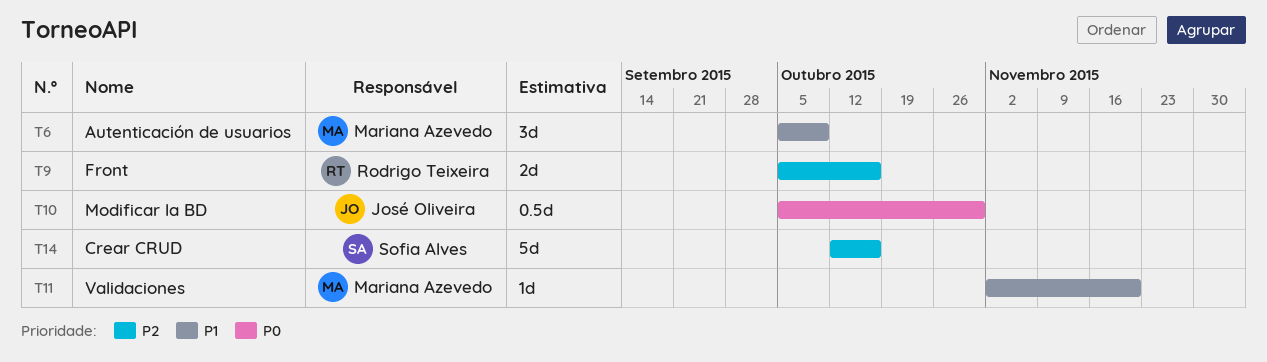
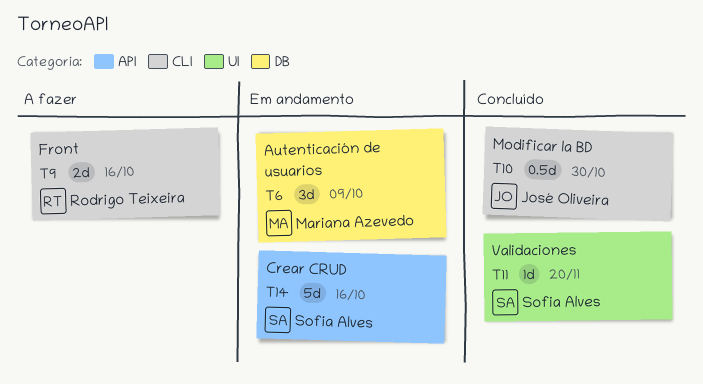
T11, owner: Mariana Azevedo -> Sofia Alves

